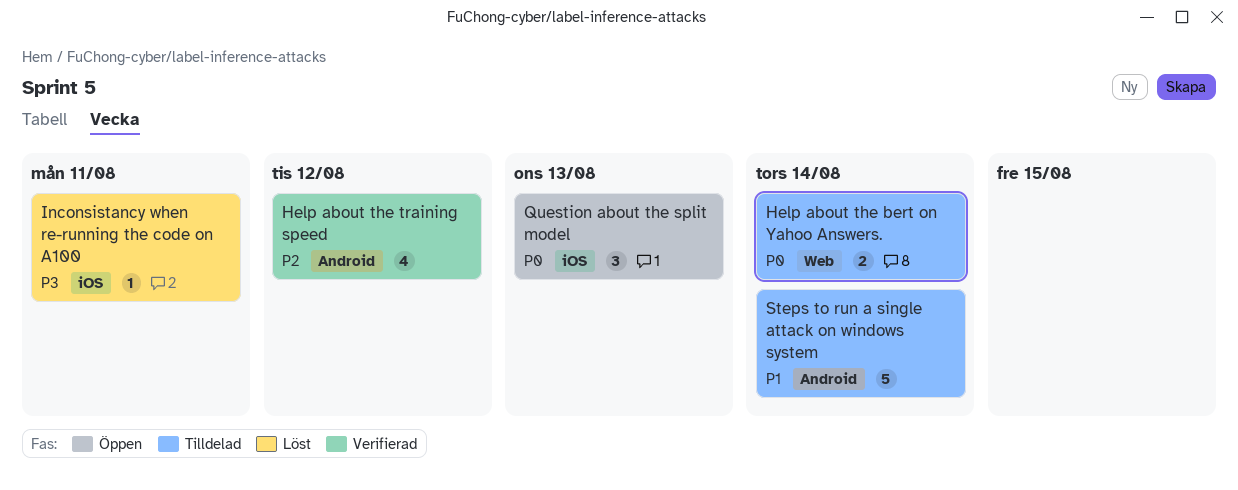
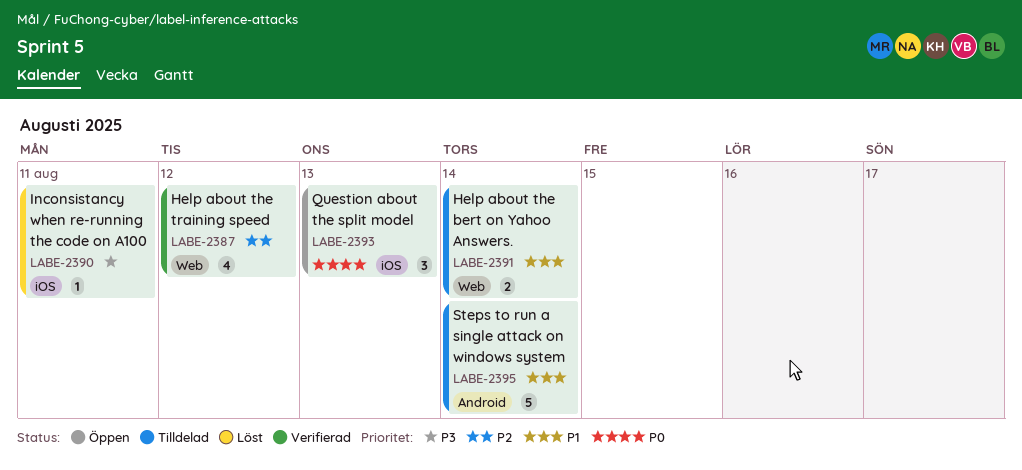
Help about the bert on Yahoo Answers., priority: P0 -> P1
Help about the training speed, label: Android -> Web

